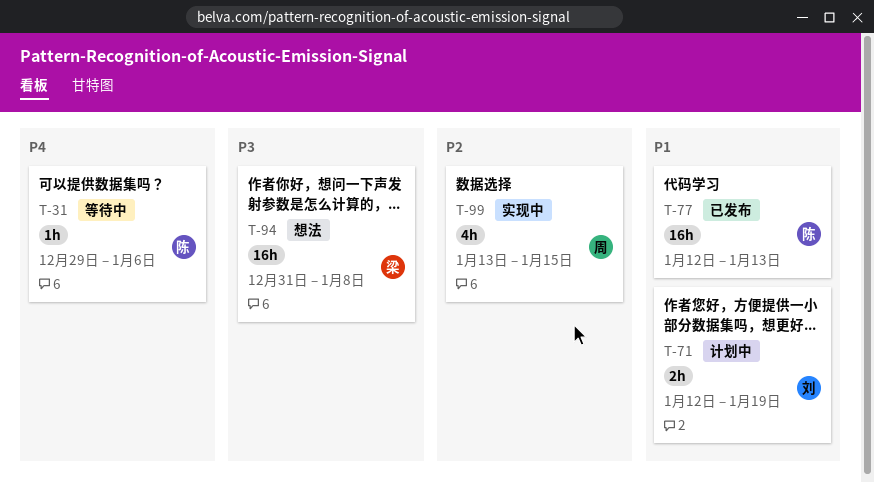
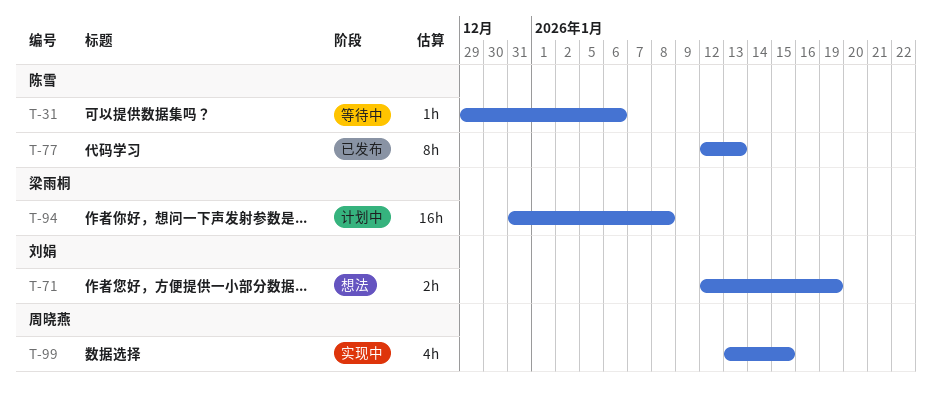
T-71, status: 计划中 -> 想法
T-77, estimate: 16h -> 8h
T-94, status: 想法 -> 计划中

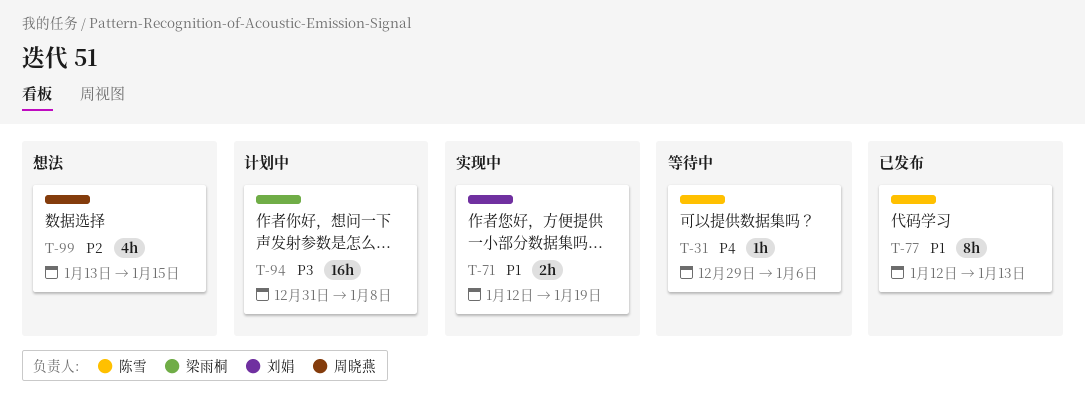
T-71, status: 想法 -> 实现中
T-99, status: 实现中 -> 想法

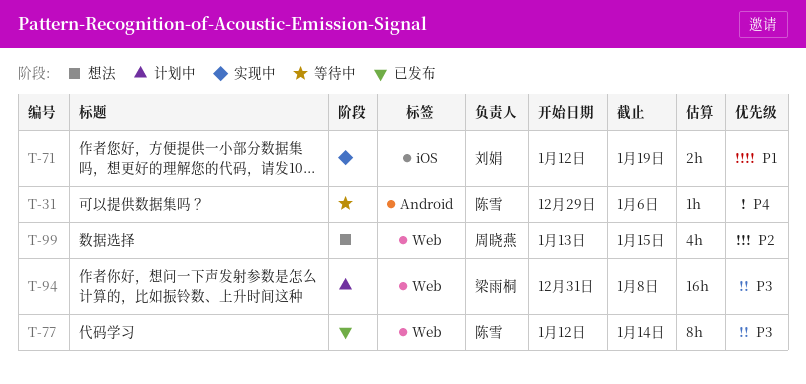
T-77, priority: P1 -> P3
T-77, due: Jan 13 -> Jan 14

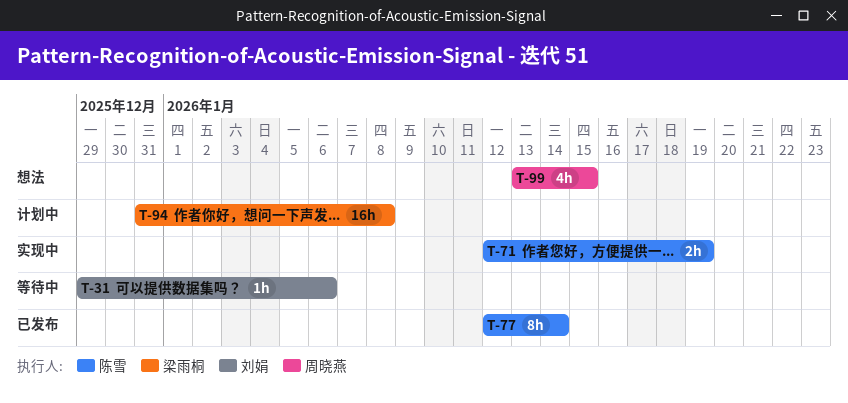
T-31, owner: 陈雪 -> 刘娟
T-71, owner: 刘娟 -> 陈雪

